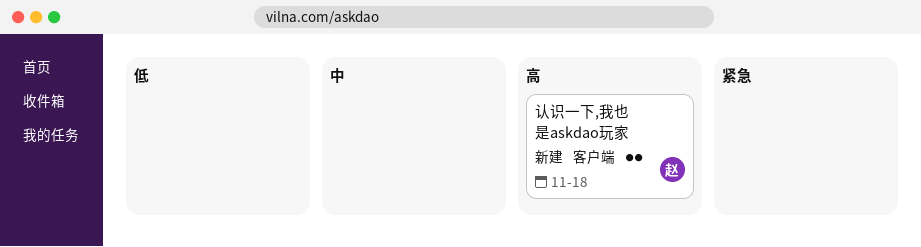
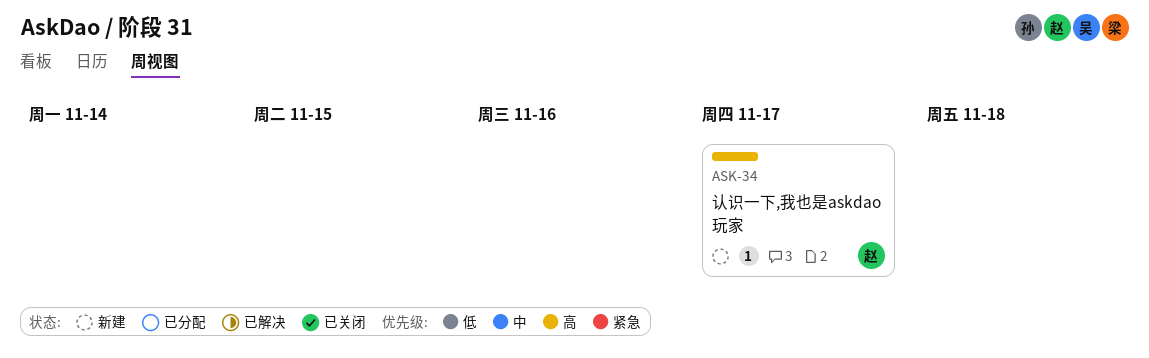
认识一下,我也是askdao玩家, estimate: 2 -> 1
认识一下,我也是askdao玩家, due: Nov 18 -> Nov 17

